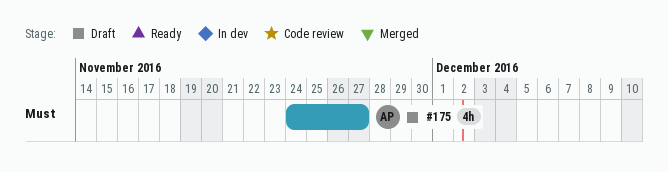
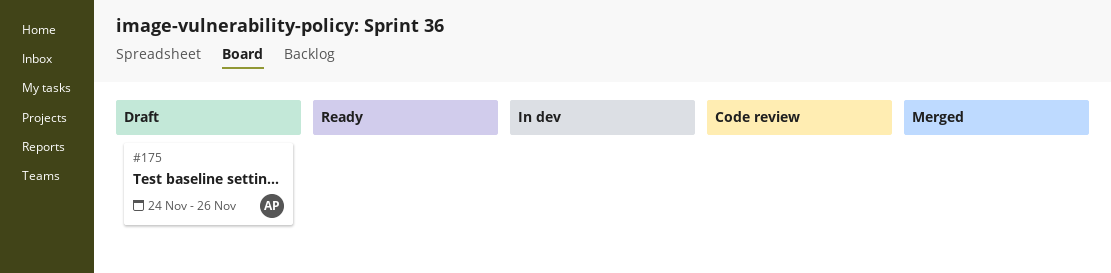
#175, due: Nov 27 -> Nov 26

